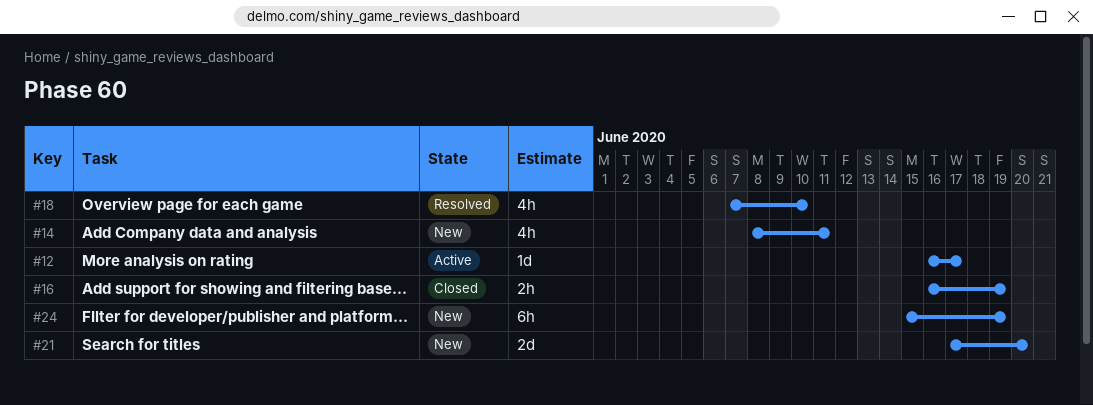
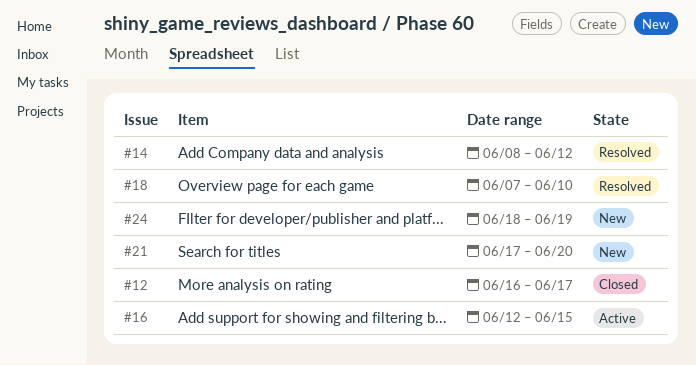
#12, status: Active -> Closed
#14, status: New -> Resolved
#14, due: Jun 11 -> Jun 12
#16, status: Closed -> Active
#16, start: Jun 16 -> Jun 12
#16, due: Jun 19 -> Jun 15
#24, start: Jun 15 -> Jun 18

